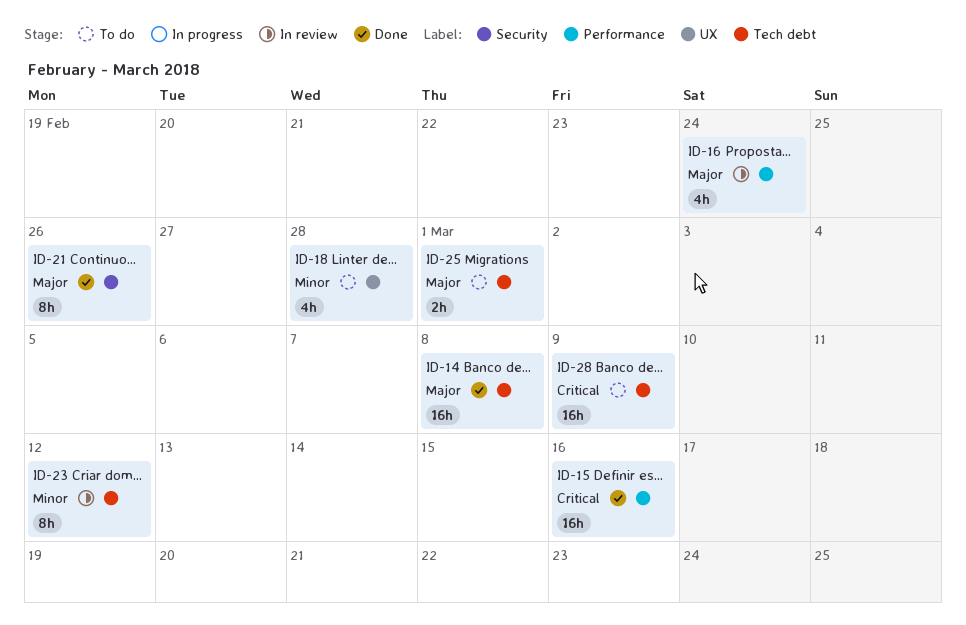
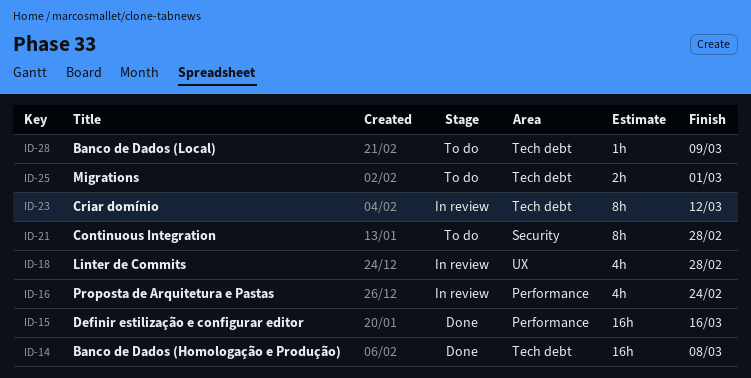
ID-18, status: To do -> In review
ID-21, status: Done -> To do
ID-21, due: Feb 26 -> Feb 28
ID-28, estimate: 16h -> 1h

